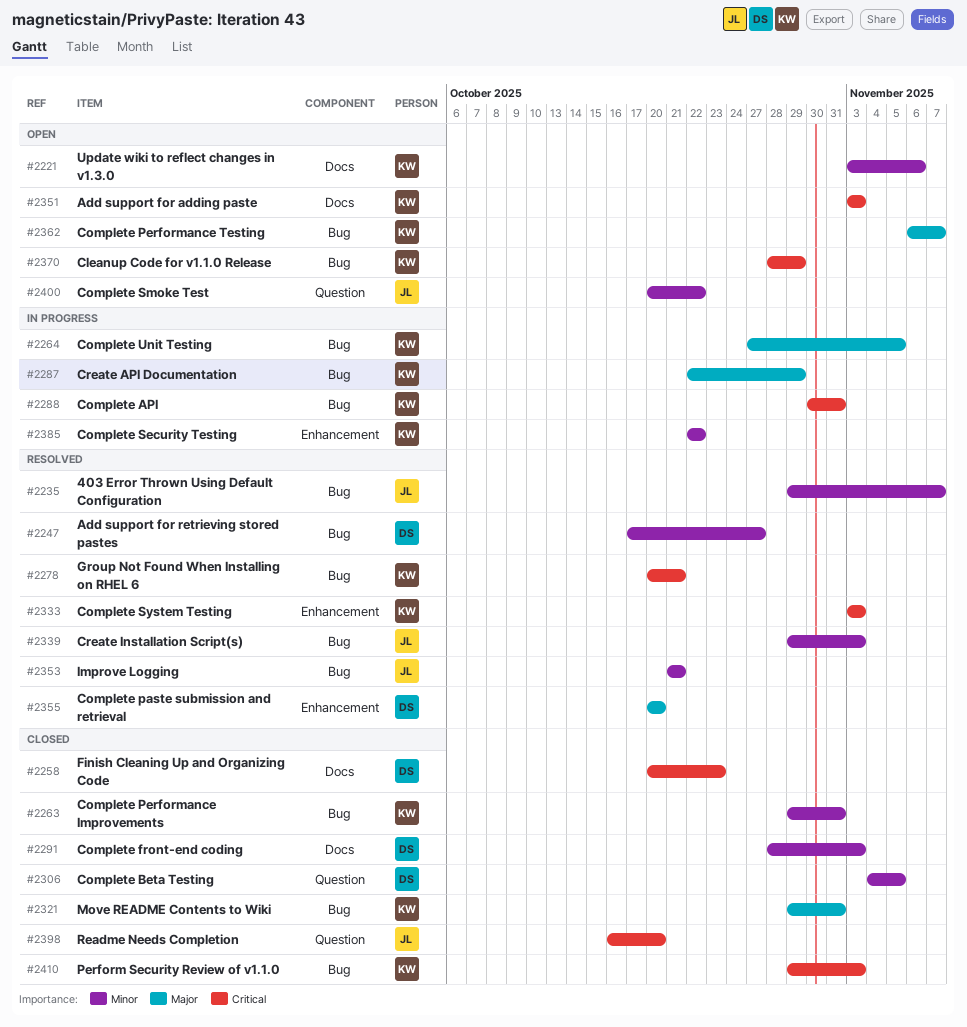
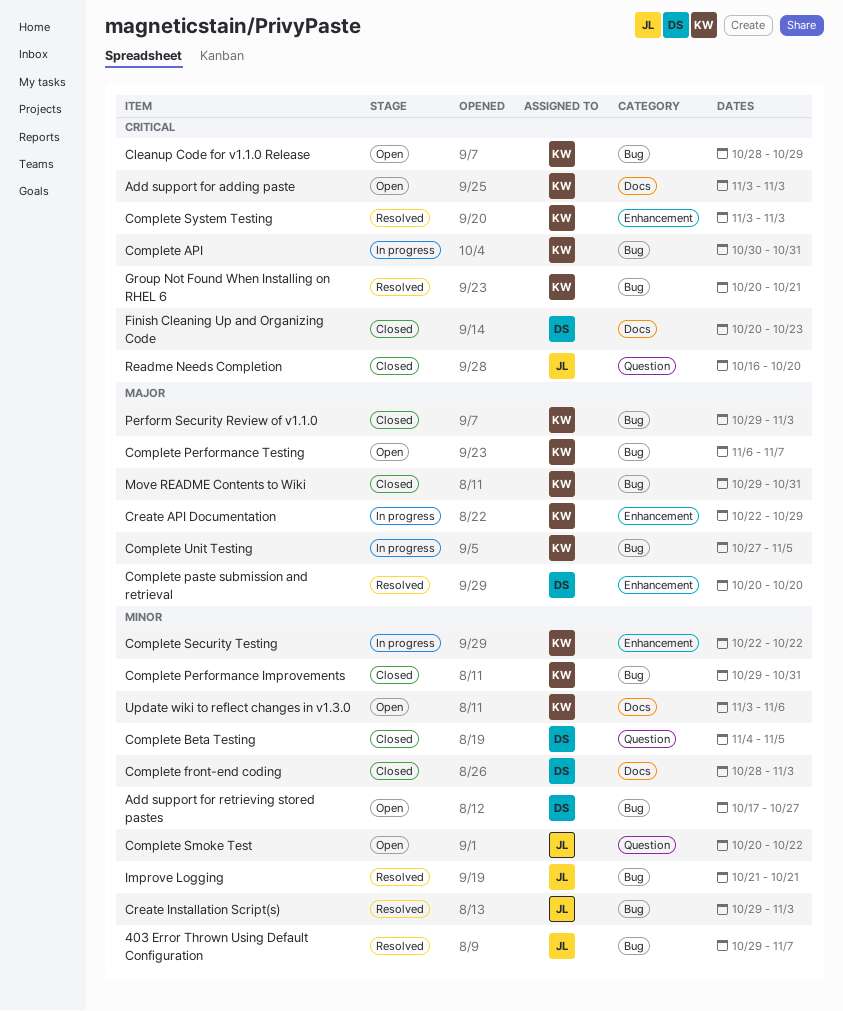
Add support for retrieving stored pastes, status: Resolved -> Open
Create API Documentation, label: Bug -> Enhancement
Perform Security Review of v1.1.0, priority: Critical -> Major

